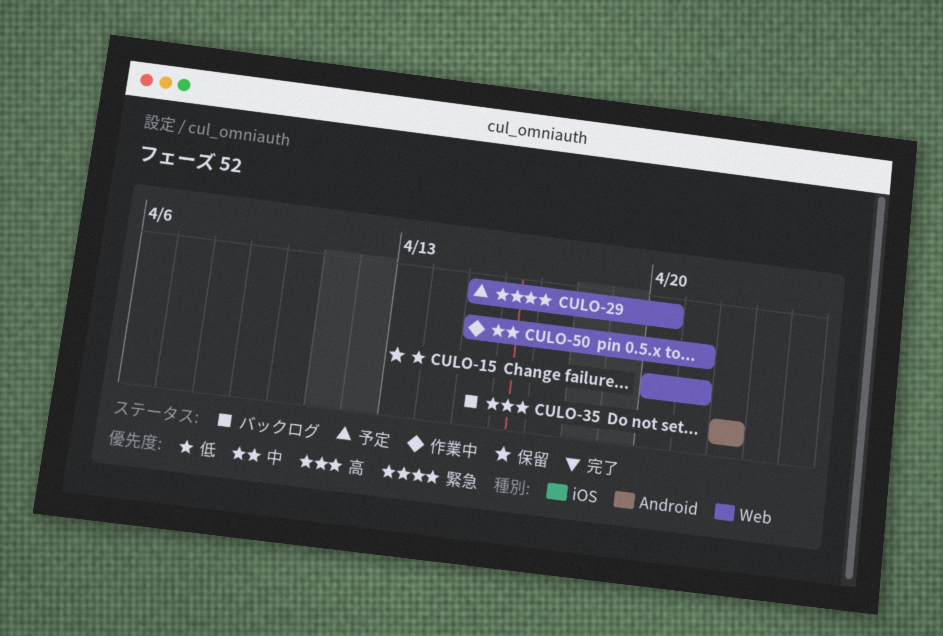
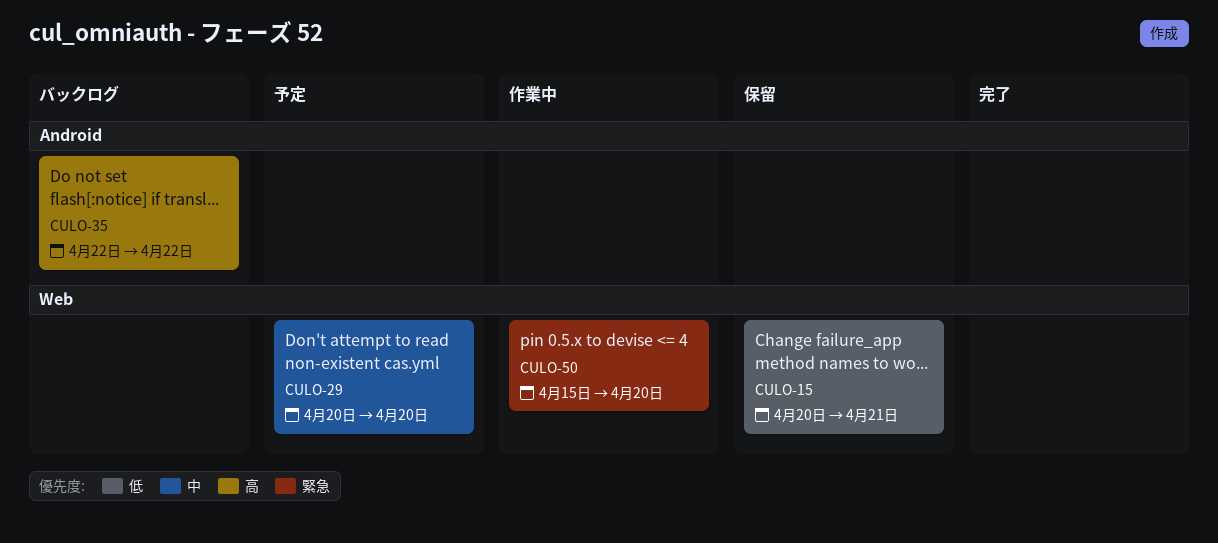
CULO-29, priority: 緊急 -> 中
CULO-29, start: Apr 15 -> Apr 20
CULO-50, priority: 中 -> 緊急
CULO-50, due: Apr 21 -> Apr 20

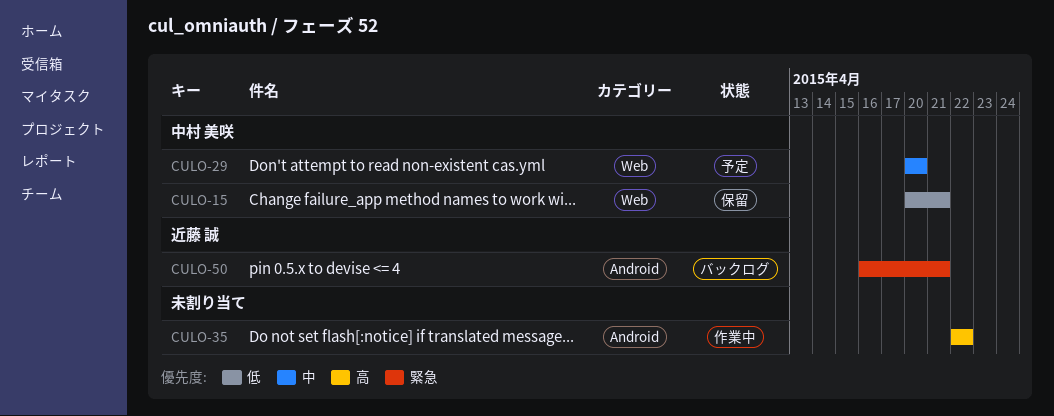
CULO-35, status: バックログ -> 作業中
CULO-50, status: 作業中 -> バックログ
CULO-50, label: Web -> Android
CULO-50, start: Apr 15 -> Apr 16
CULO-50, due: Apr 20 -> Apr 21

